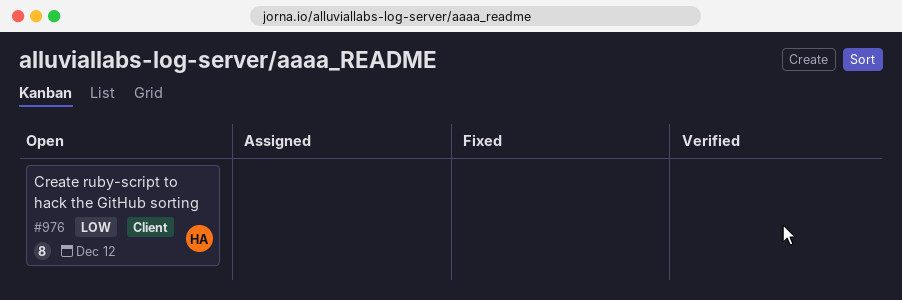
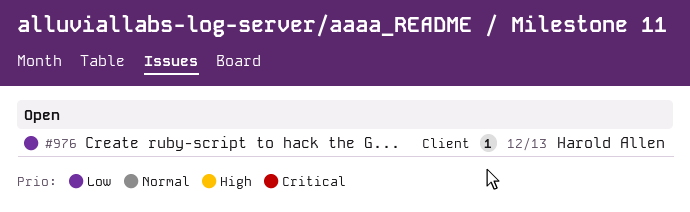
#976, estimate: 8 -> 1
#976, due: Dec 12 -> Dec 13

